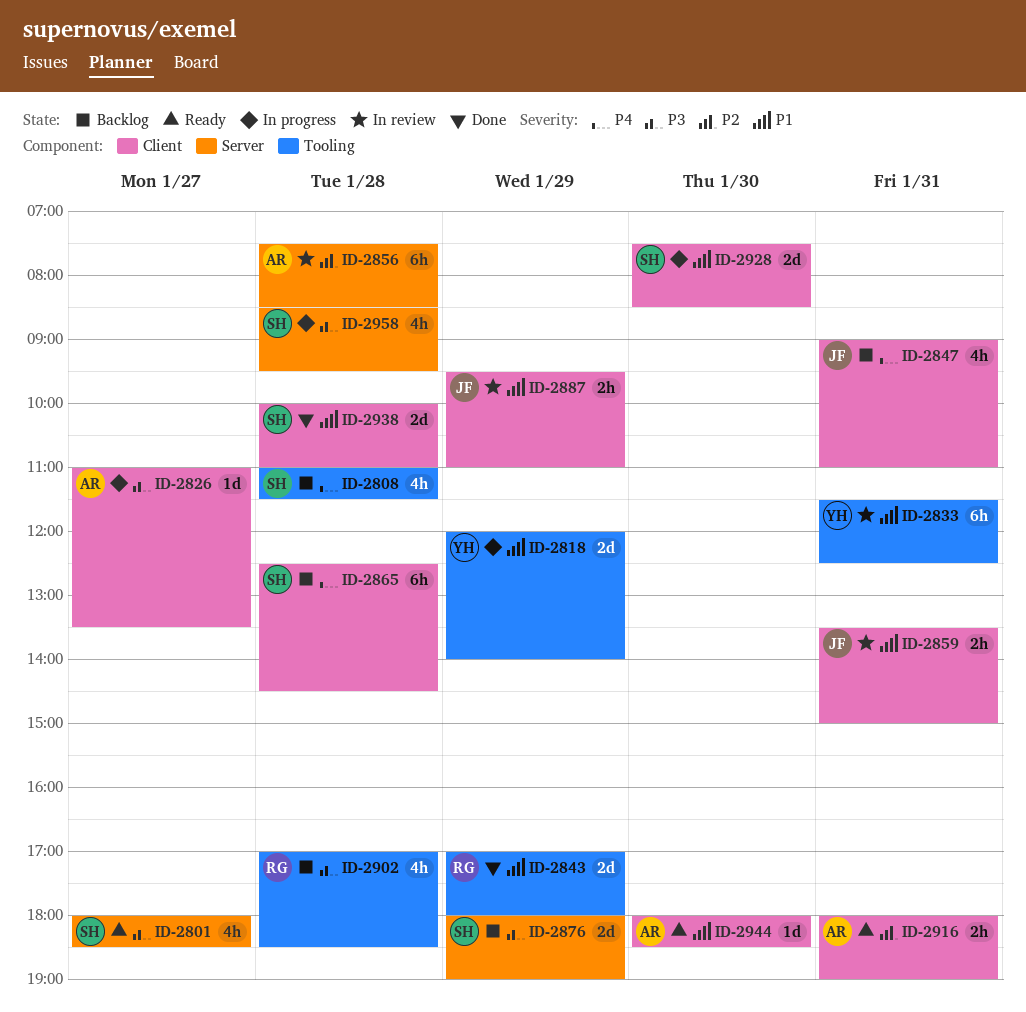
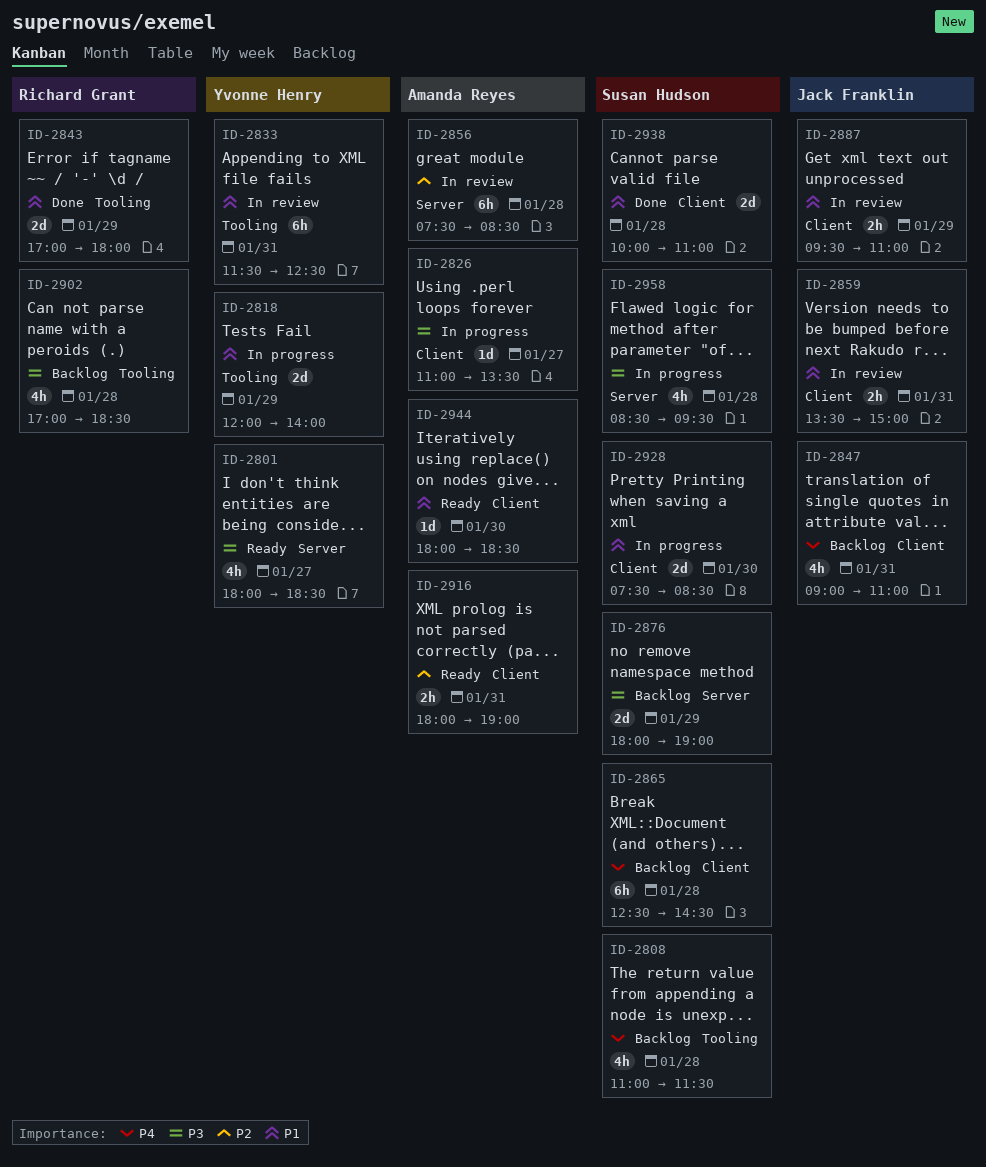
ID-2801, owner: Susan Hudson -> Yvonne Henry

